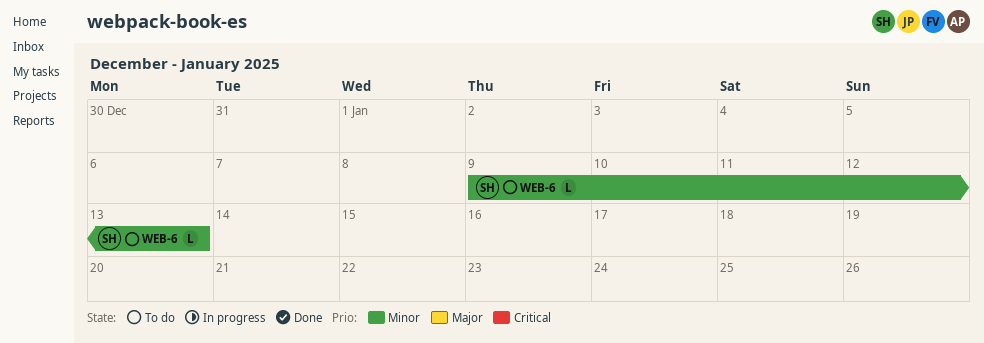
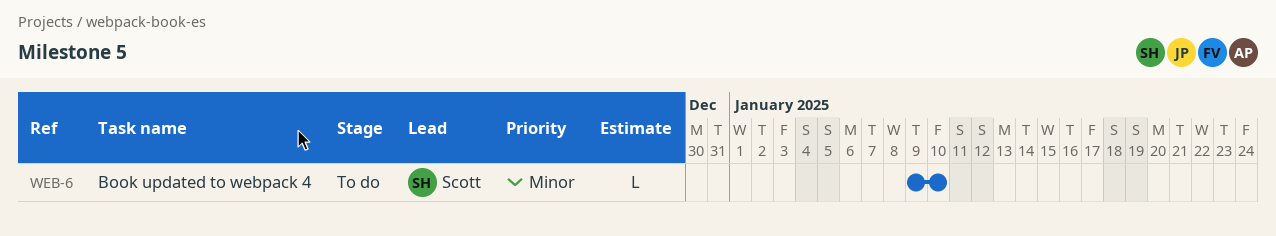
WEB-6, due: Jan 13 -> Jan 10

